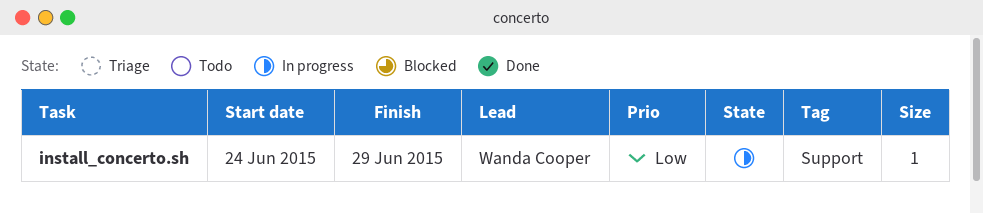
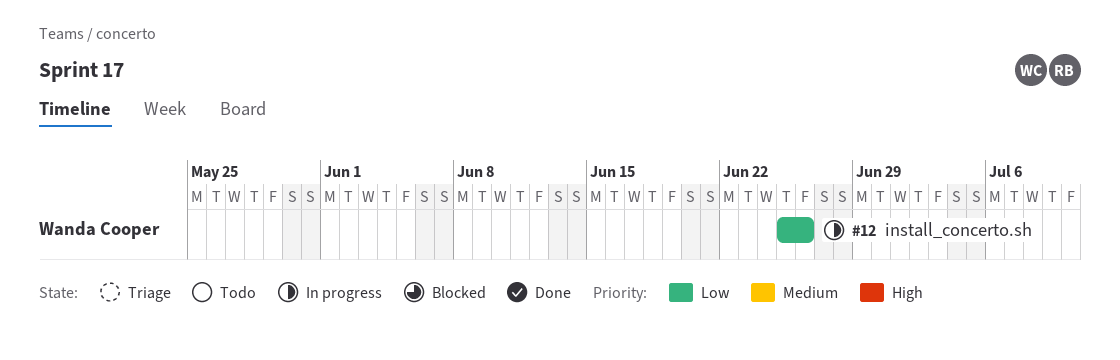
install_concerto.sh, start: Jun 24 -> Jun 25
install_concerto.sh, due: Jun 29 -> Jun 26

